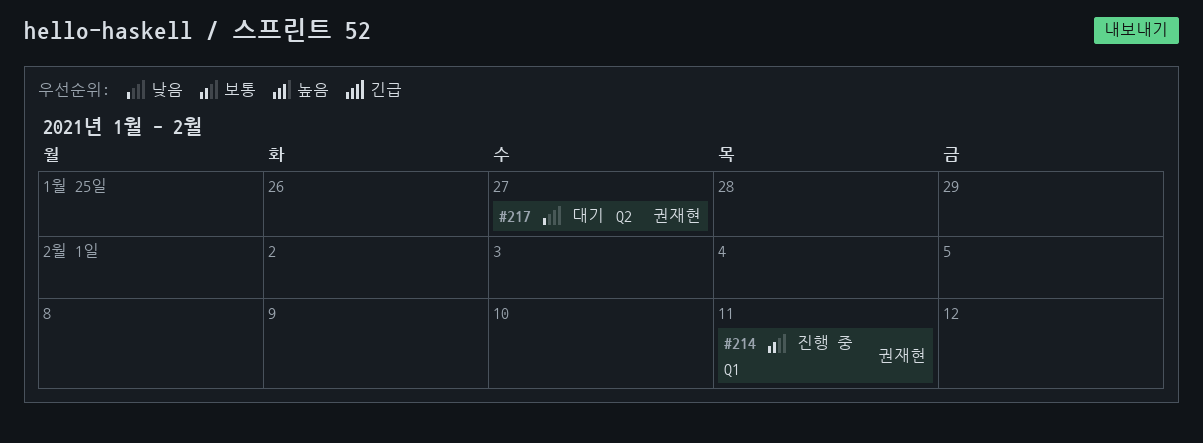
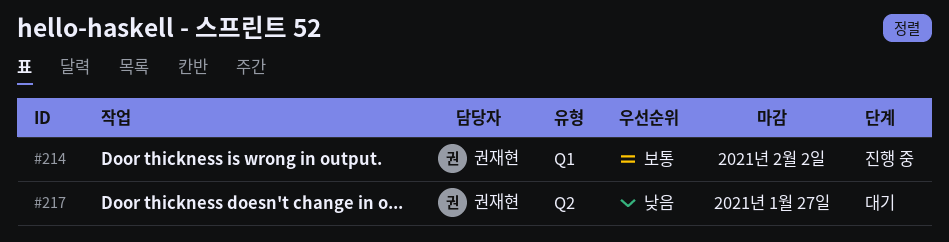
#214, due: Feb 11 -> Feb 2

